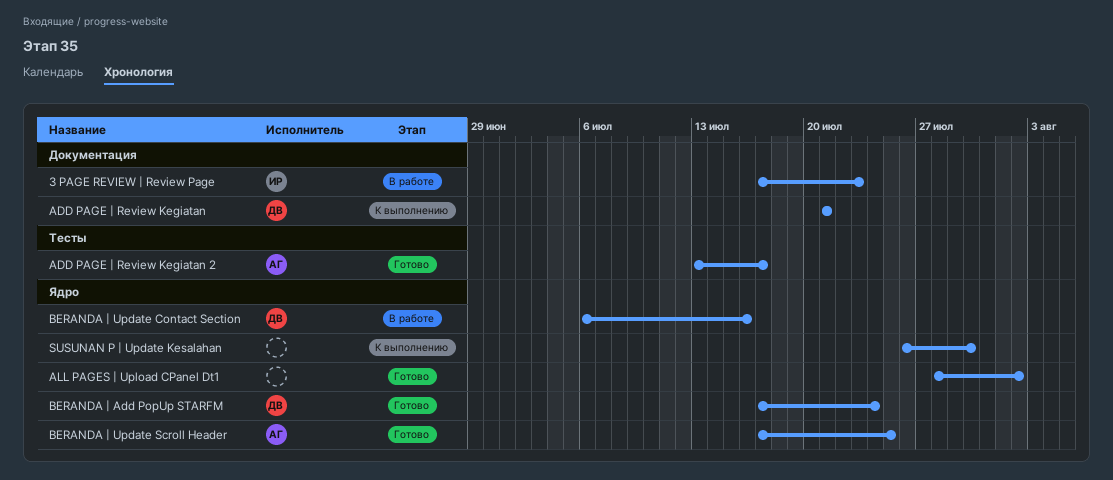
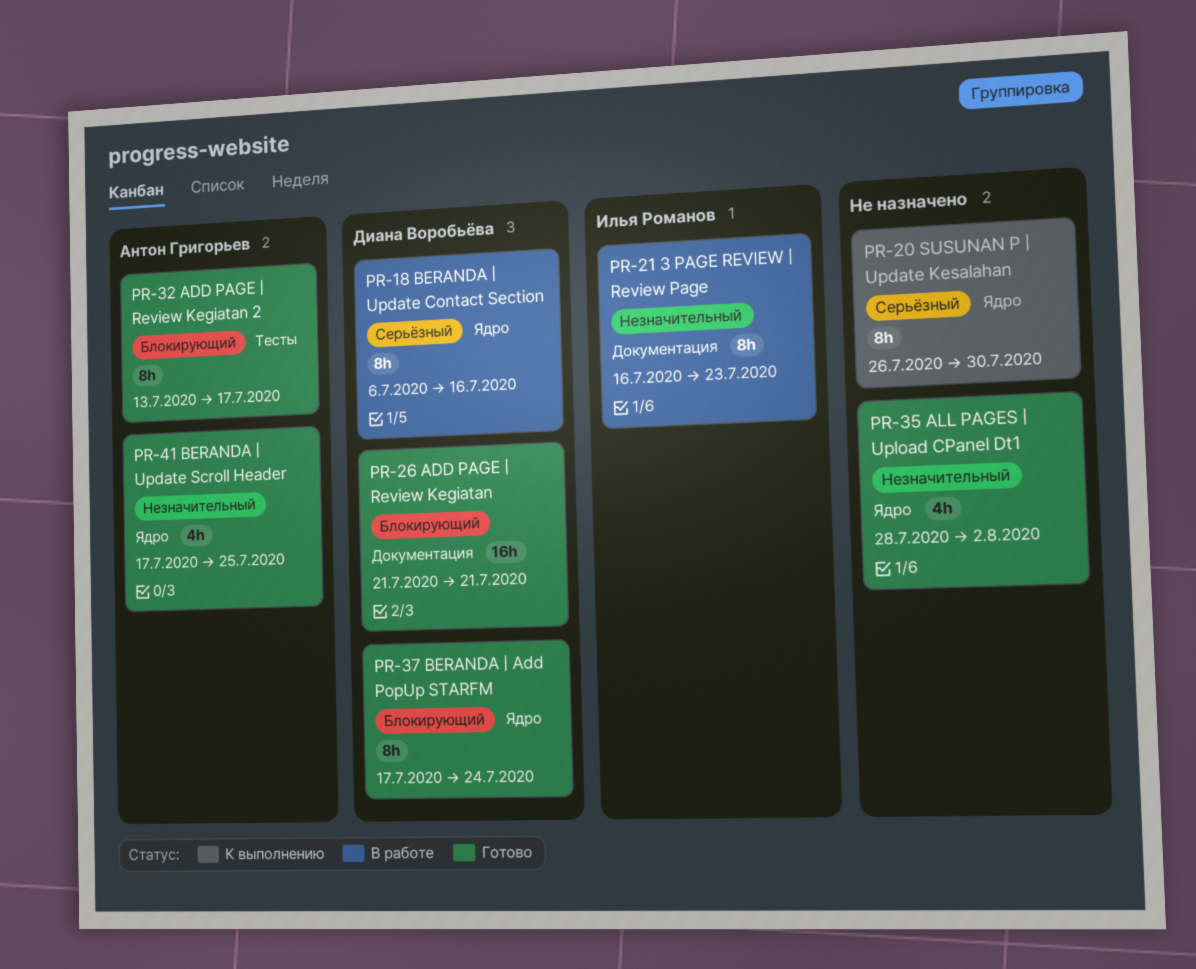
3 PAGE REVIEW | Review Page, start: Jul 17 -> Jul 16
ADD PAGE | Review Kegiatan, status: К выполнению -> Готово

